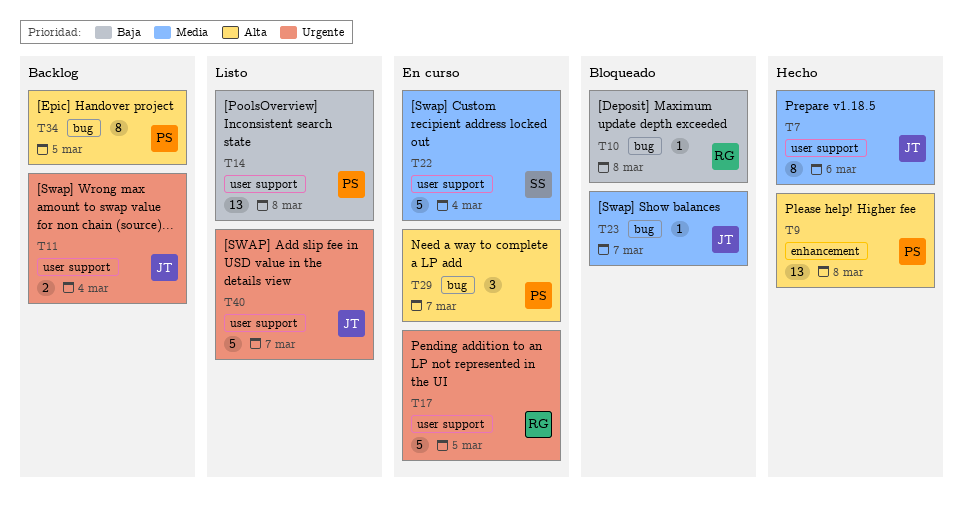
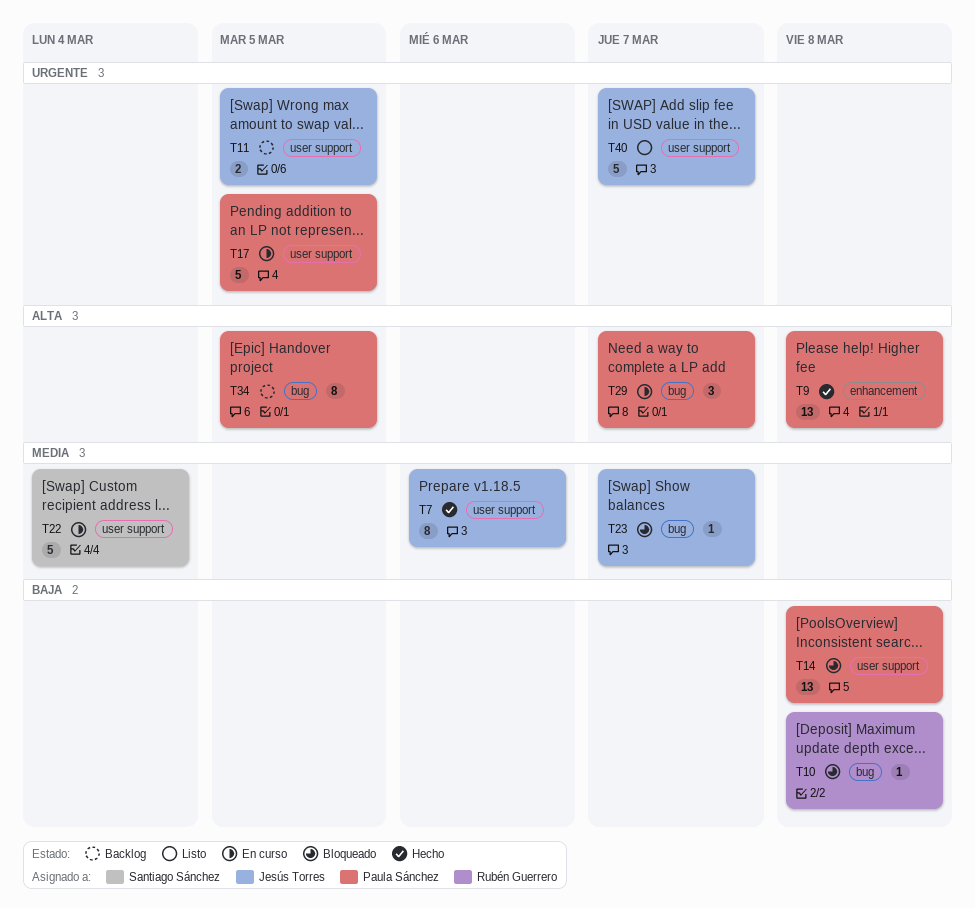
T11, due: Mar 4 -> Mar 5
T14, status: Listo -> Bloqueado
T17, owner: Rubén Guerrero -> Paula Sánchez

